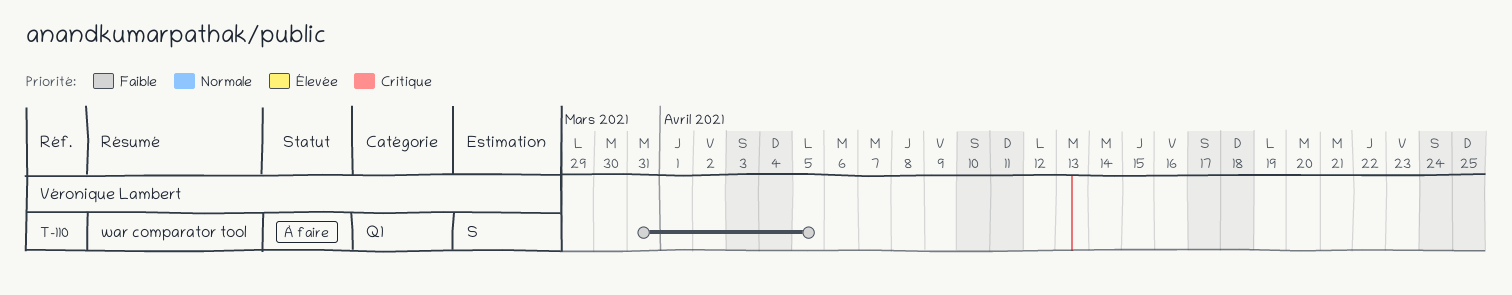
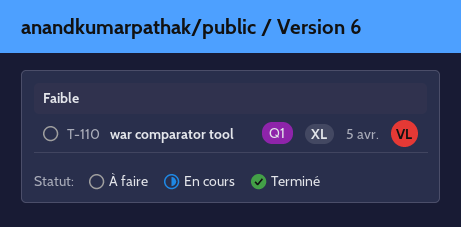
T-110, estimate: S -> XL

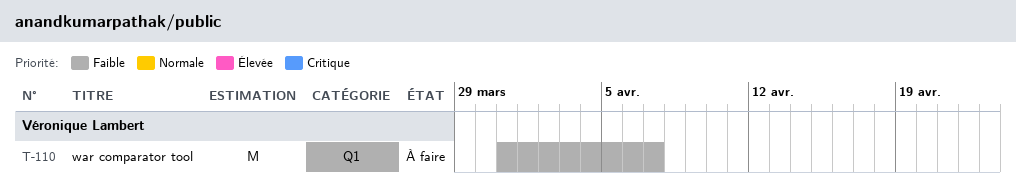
T-110, estimate: XL -> M
T-110, due: Apr 5 -> Apr 7

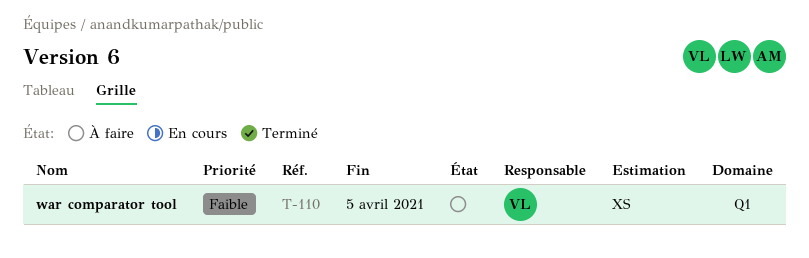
T-110, estimate: M -> XS
T-110, due: Apr 7 -> Apr 5

